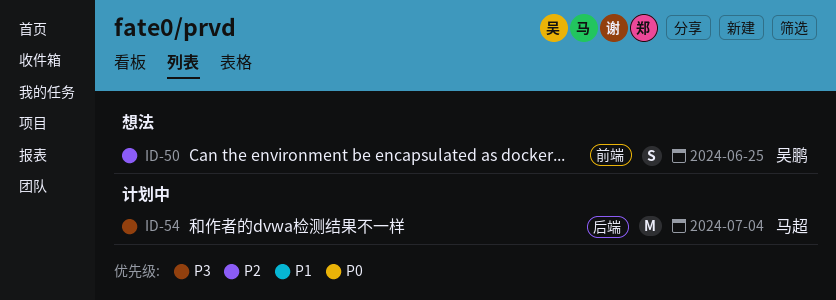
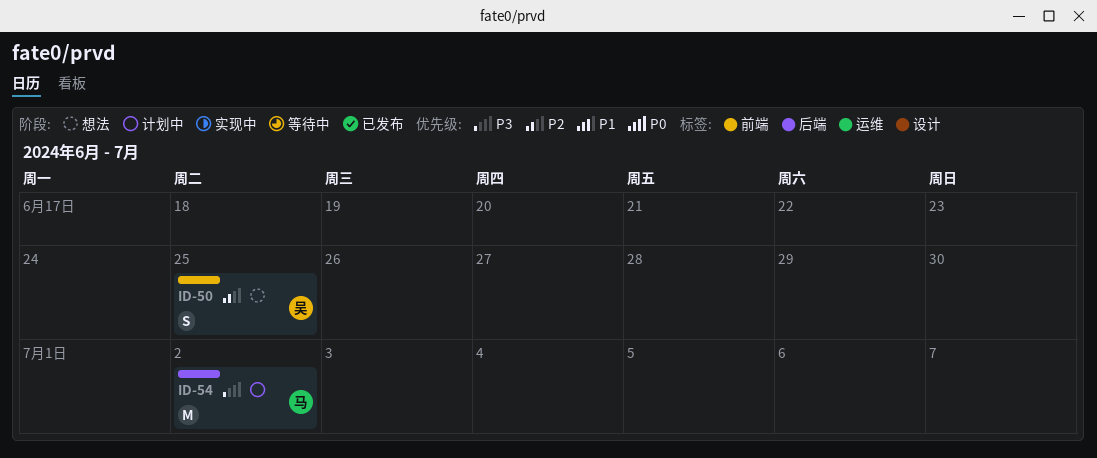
ID-54, due: Jul 4 -> Jul 2

